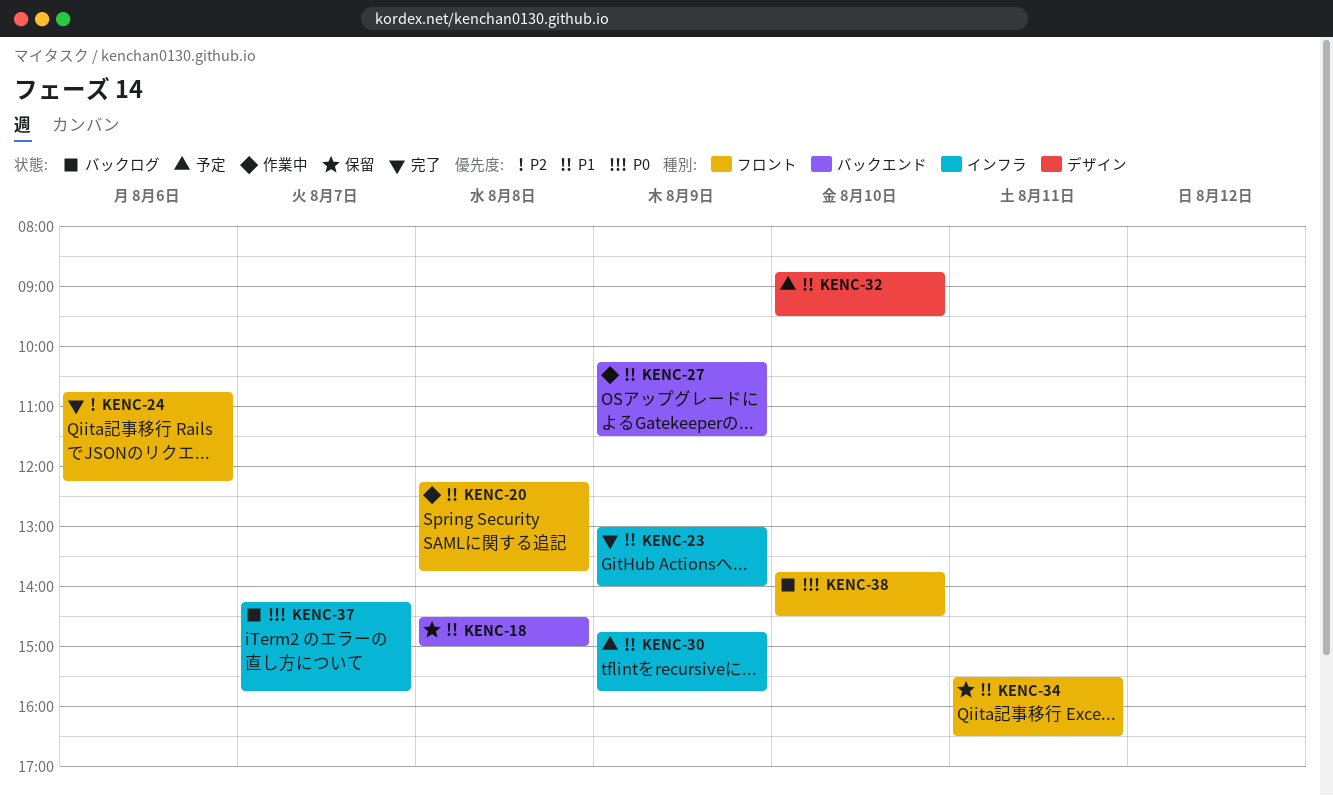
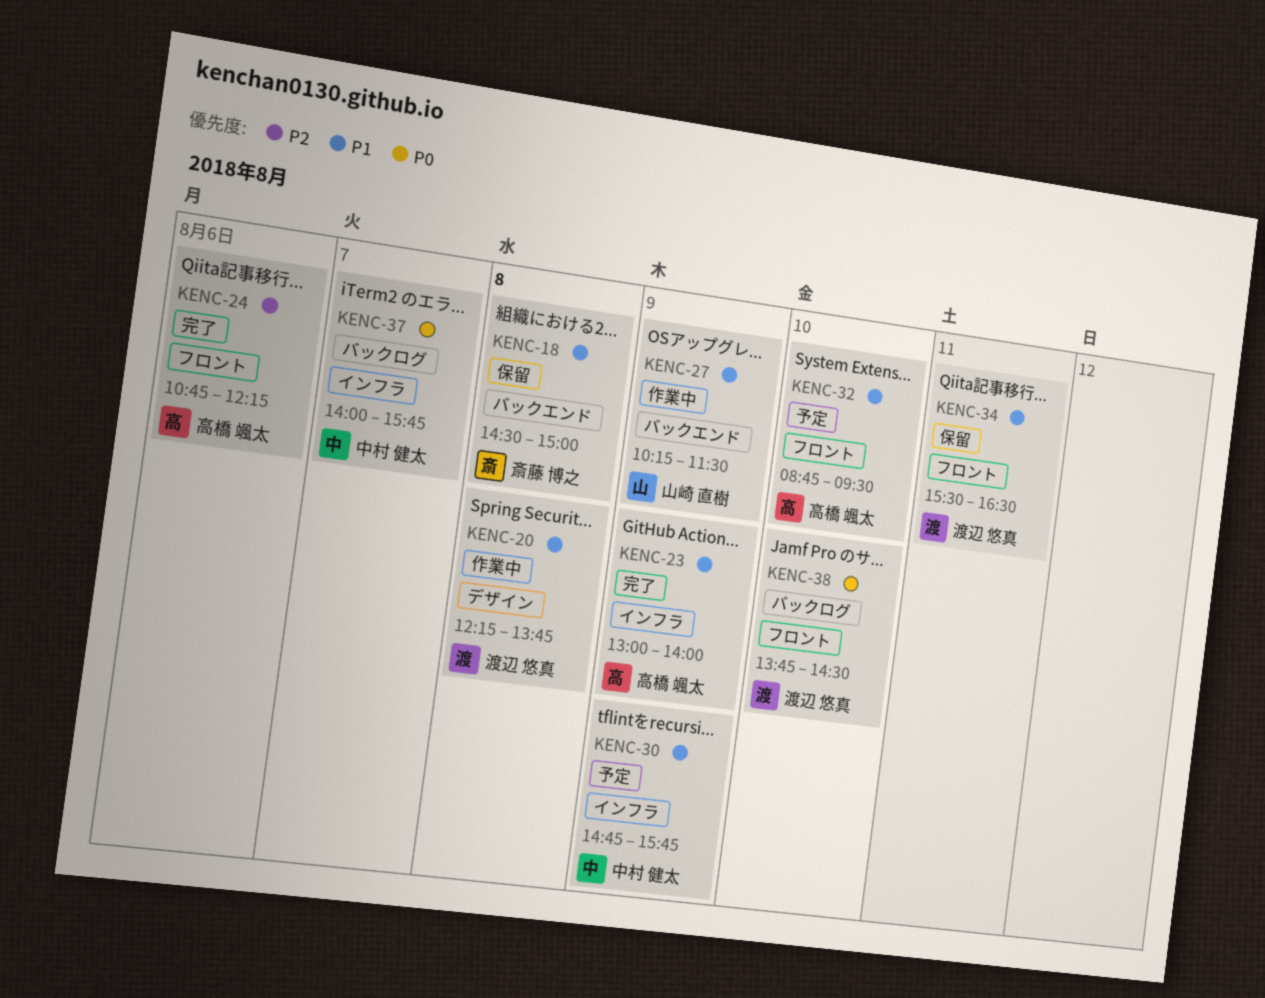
KENC-20, label: フロント -> デザイン
KENC-32, label: デザイン -> フロント
KENC-37, begins: 14:15 -> 14:00

